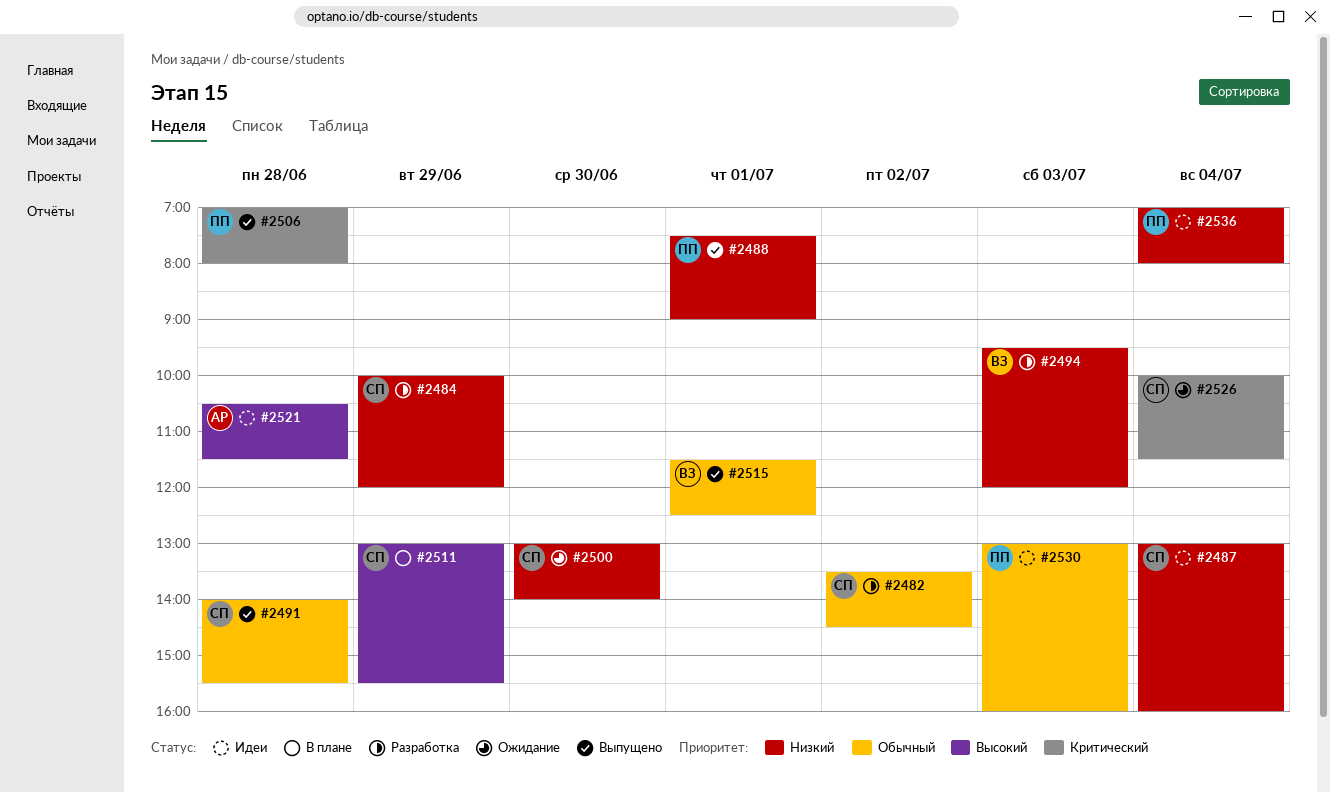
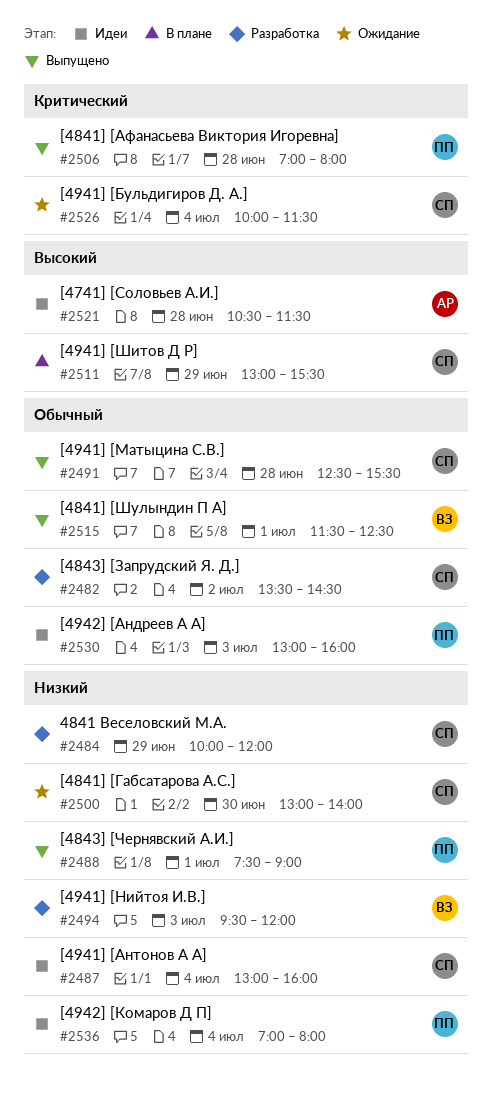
#2491, begins: 14:00 -> 12:30

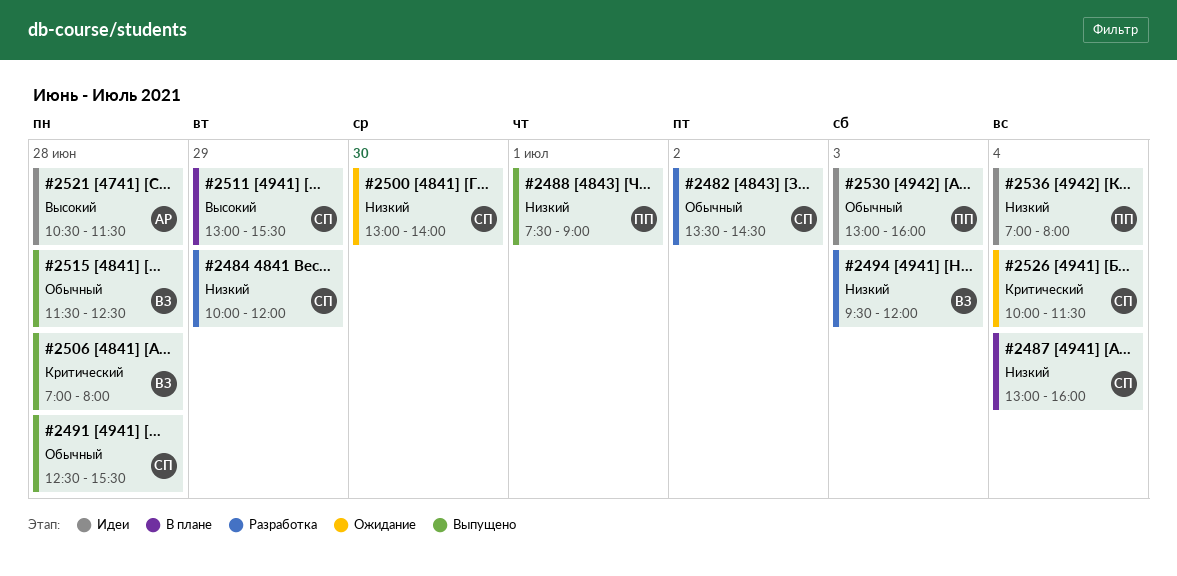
#2487, status: Идеи -> В плане
#2506, owner: ПП -> ВЗ
#2515, day: Jul 1 -> Jun 28

